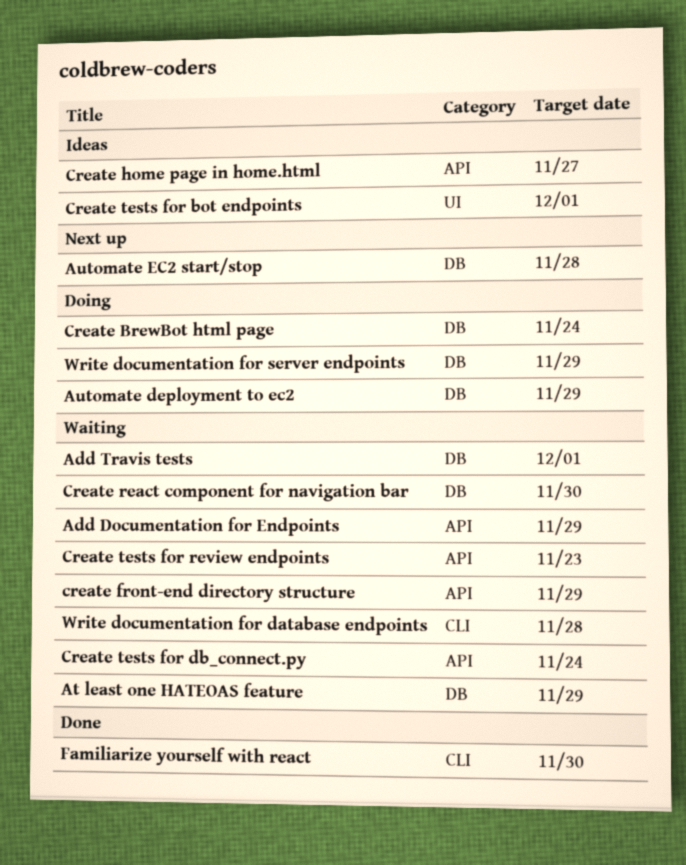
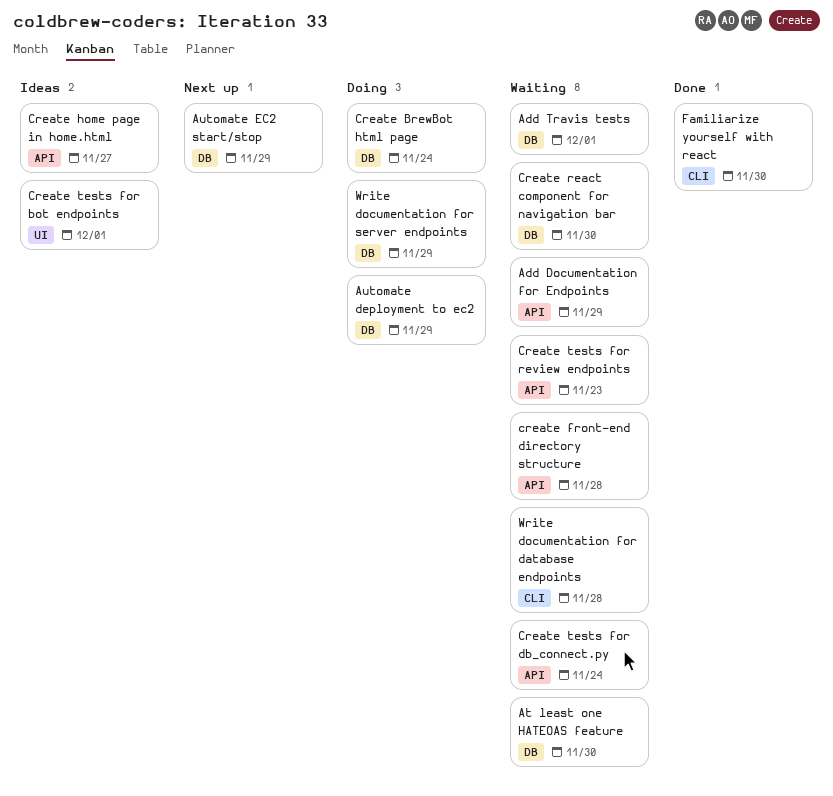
At least one HATEOAS feature, due: Nov 29 -> Nov 30
Automate EC2 start/stop, due: Nov 28 -> Nov 29
create front-end directory structure, due: Nov 29 -> Nov 28

